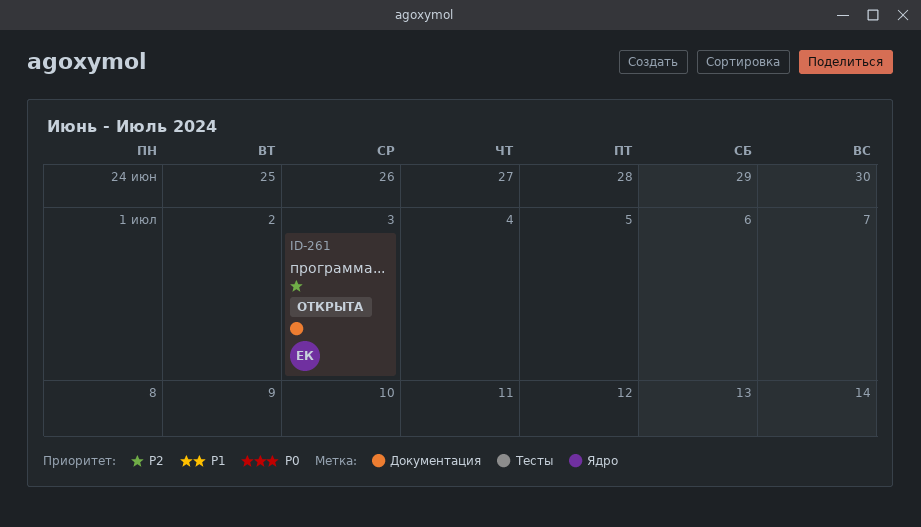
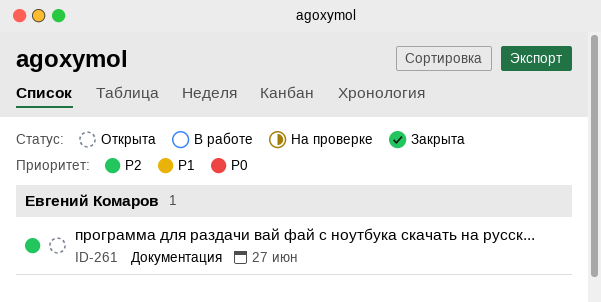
ID-261, due: Jul 3 -> Jun 27

